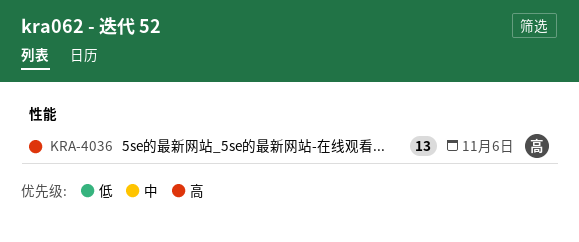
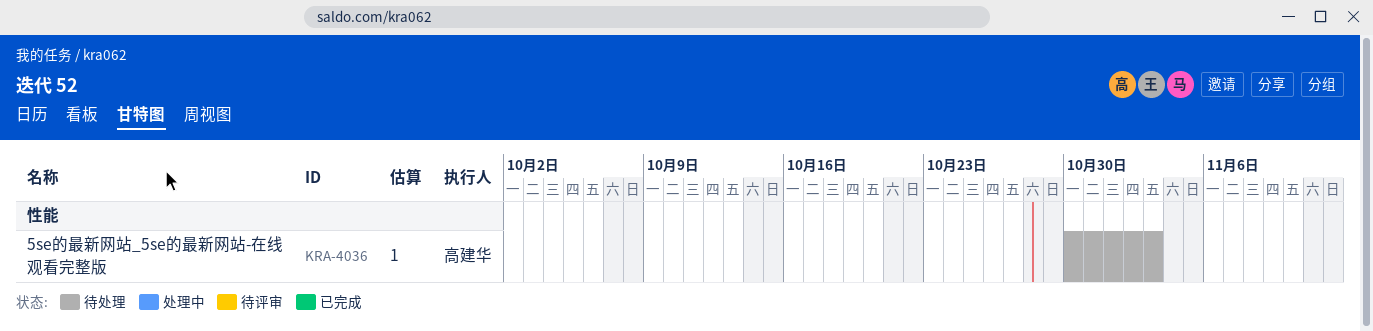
KRA-4036, estimate: 13 -> 1
KRA-4036, due: Nov 6 -> Nov 3

